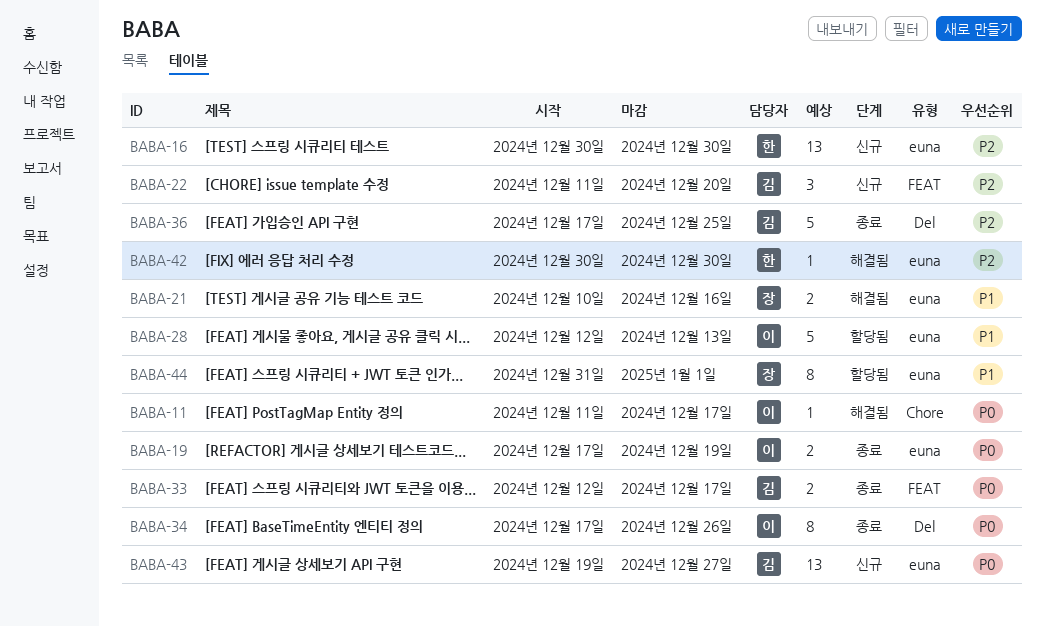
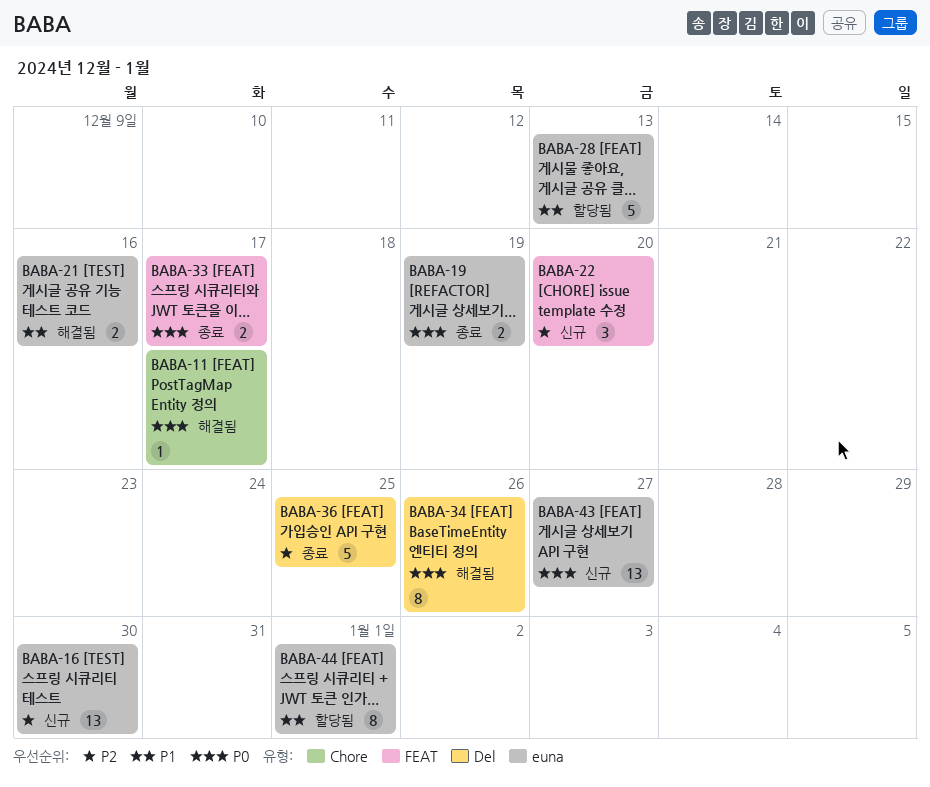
BABA-34, status: 종료 -> 해결됨
BABA-42: present -> none

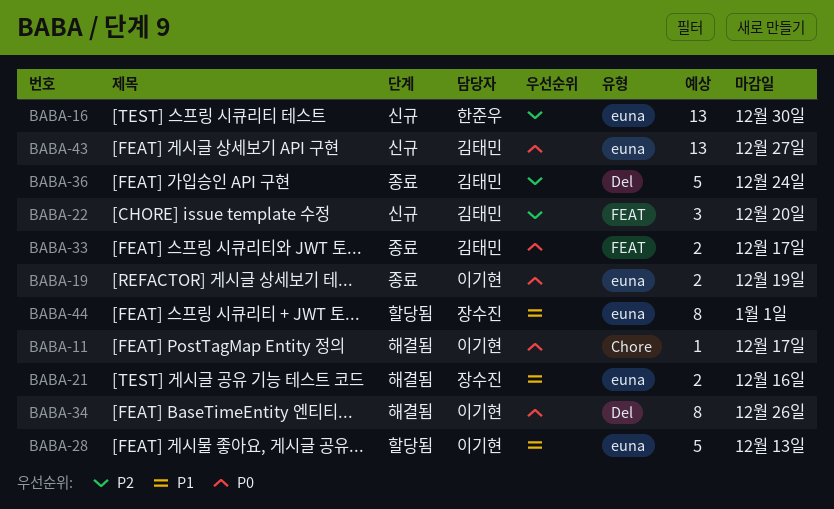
BABA-36, due: Dec 25 -> Dec 24

